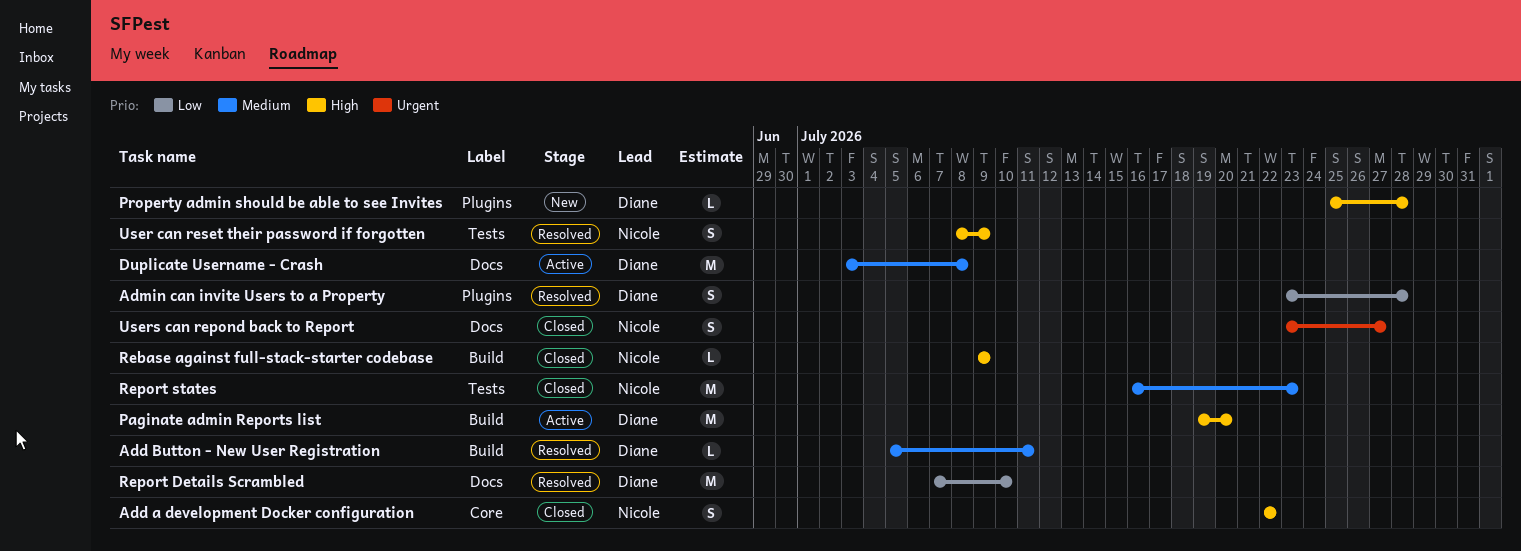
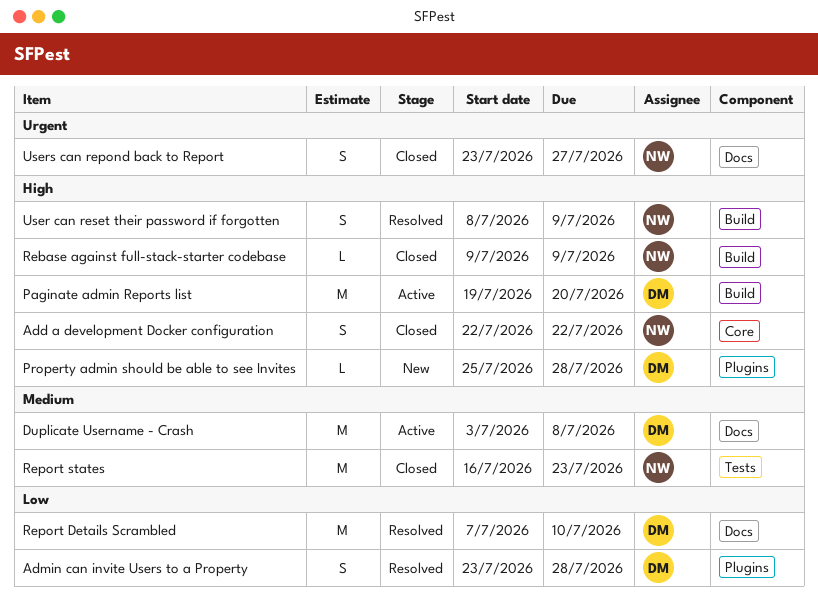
Add Button - New User Registration: present -> none
User can reset their password if forgotten, label: Tests -> Build

